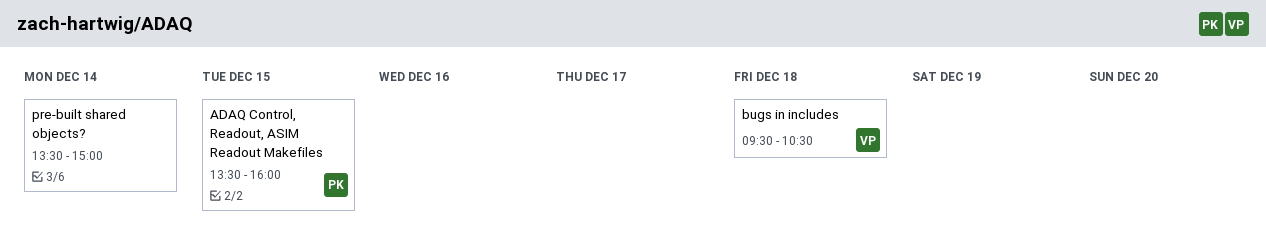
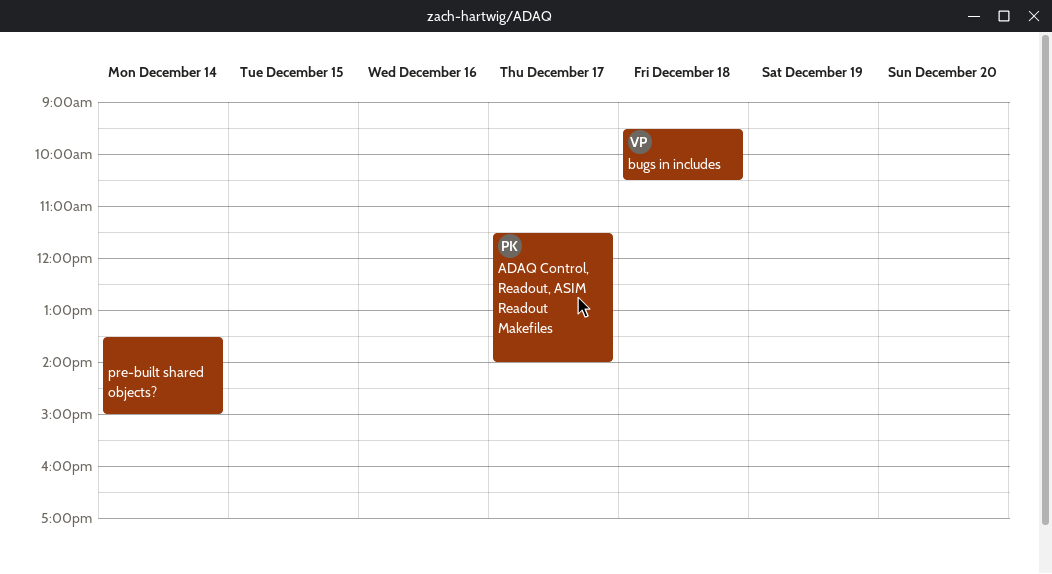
ADAQ Control, Readout, ASIM Readout Makefiles, day: Dec 15 -> Dec 17
ADAQ Control, Readout, ASIM Readout Makefiles, begins: 13:30 -> 11:30
ADAQ Control, Readout, ASIM Readout Makefiles, ends: 16:00 -> 14:00

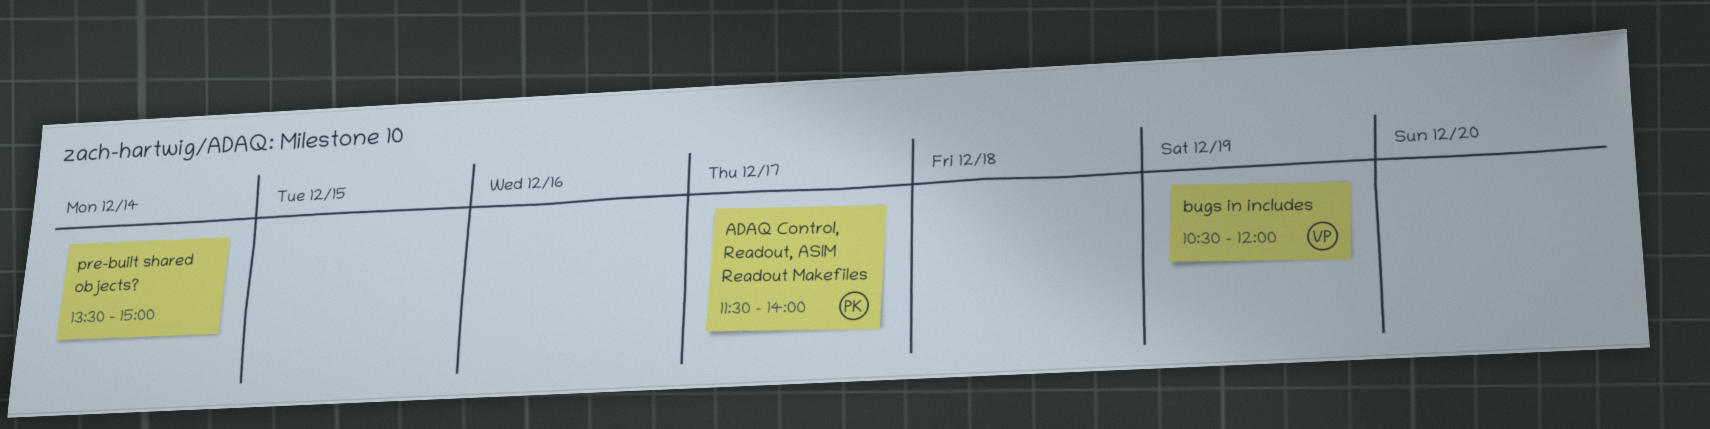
bugs in includes, day: Dec 18 -> Dec 19
bugs in includes, begins: 09:30 -> 10:30
bugs in includes, ends: 10:30 -> 12:00

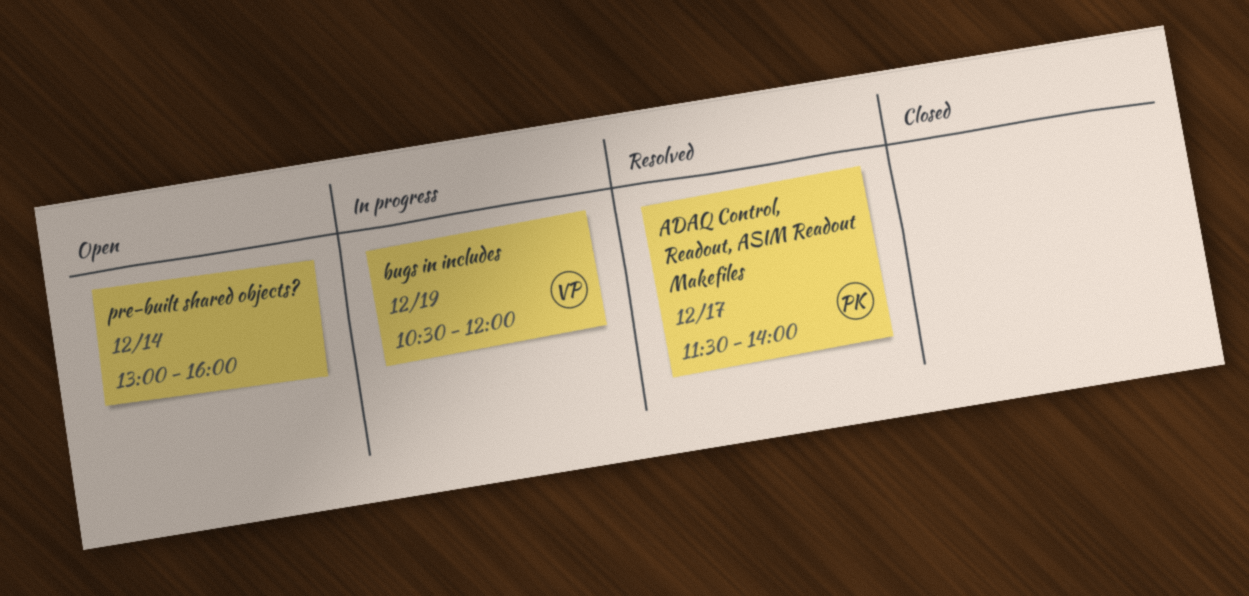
pre-built shared objects?, begins: 13:30 -> 13:00
pre-built shared objects?, ends: 15:00 -> 16:00

